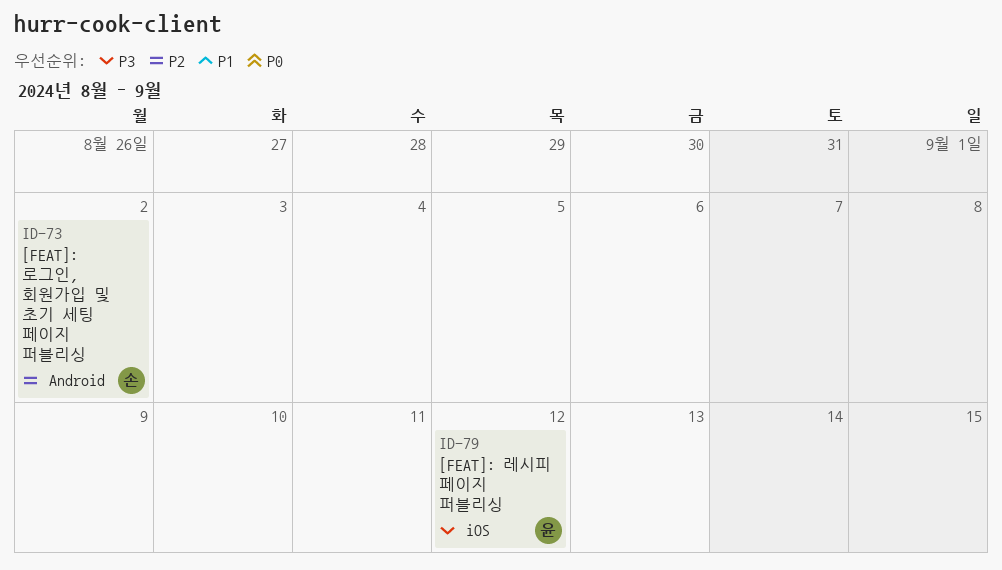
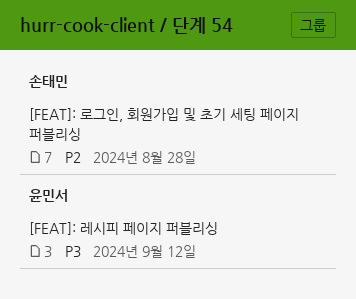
[FEAT]: 로그인, 회원가입 및 초기 세팅 페이지 퍼블리싱, due: Sep 2 -> Aug 28

